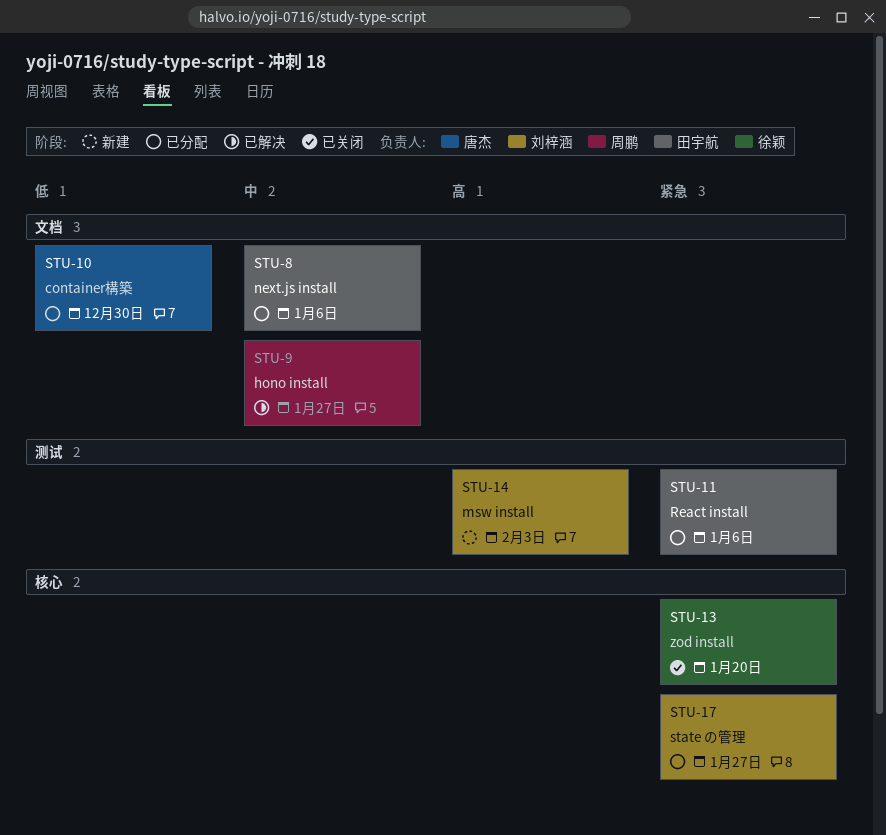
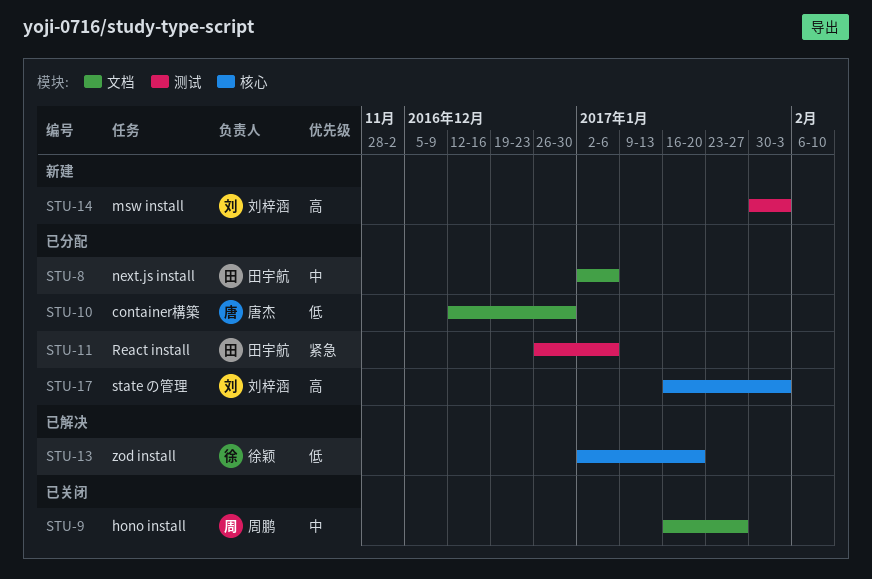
STU-9, status: 已解决 -> 已关闭
STU-13, status: 已关闭 -> 已解决
STU-13, priority: 紧急 -> 低
STU-17, priority: 紧急 -> 高
STU-17, due: Jan 27 -> Feb 3

